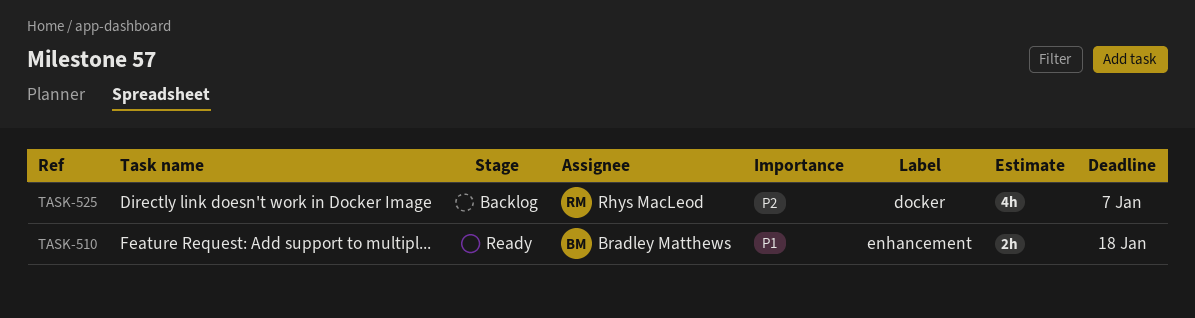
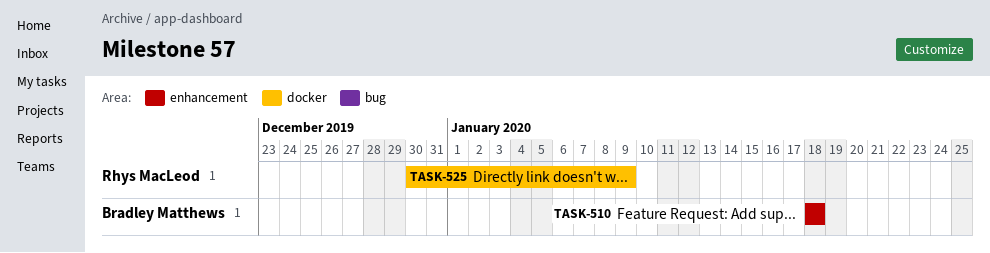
TASK-525, due: Jan 7 -> Jan 9

